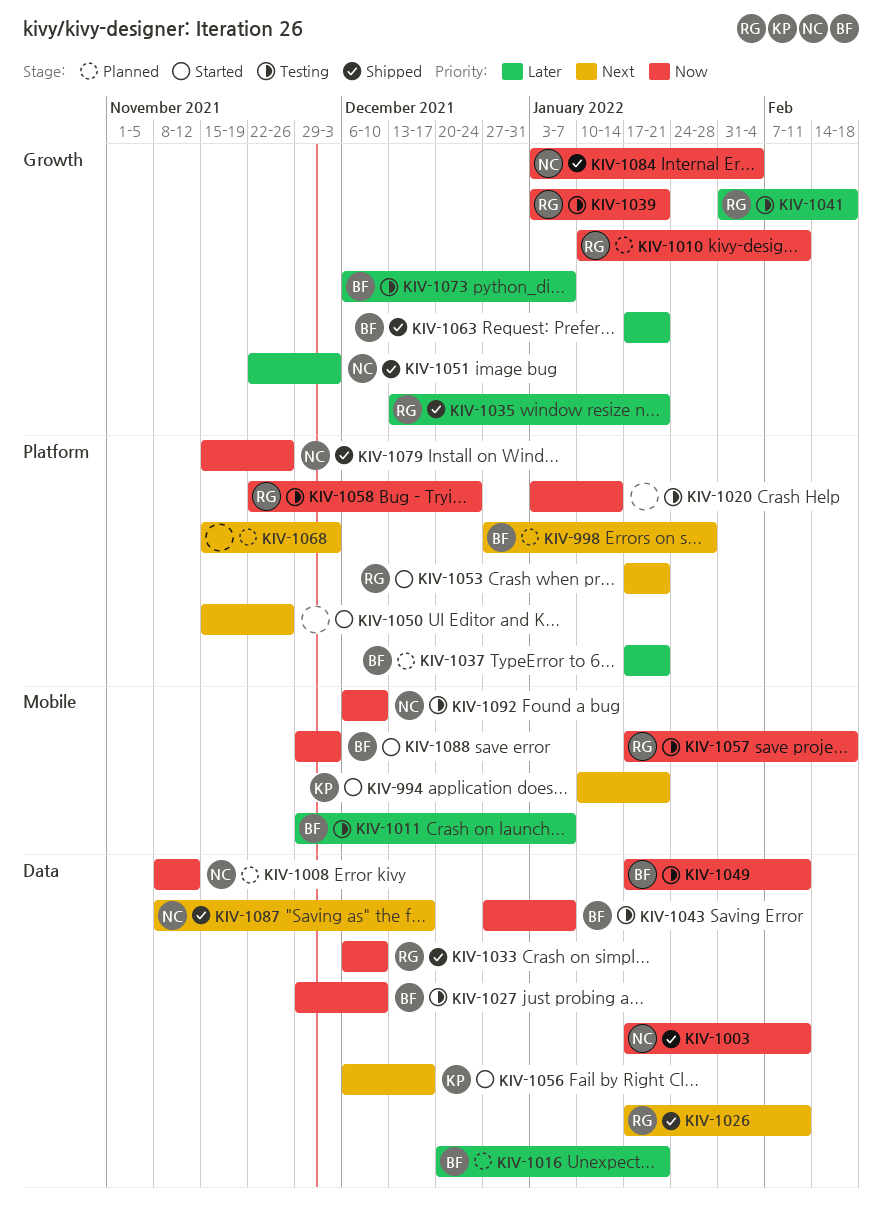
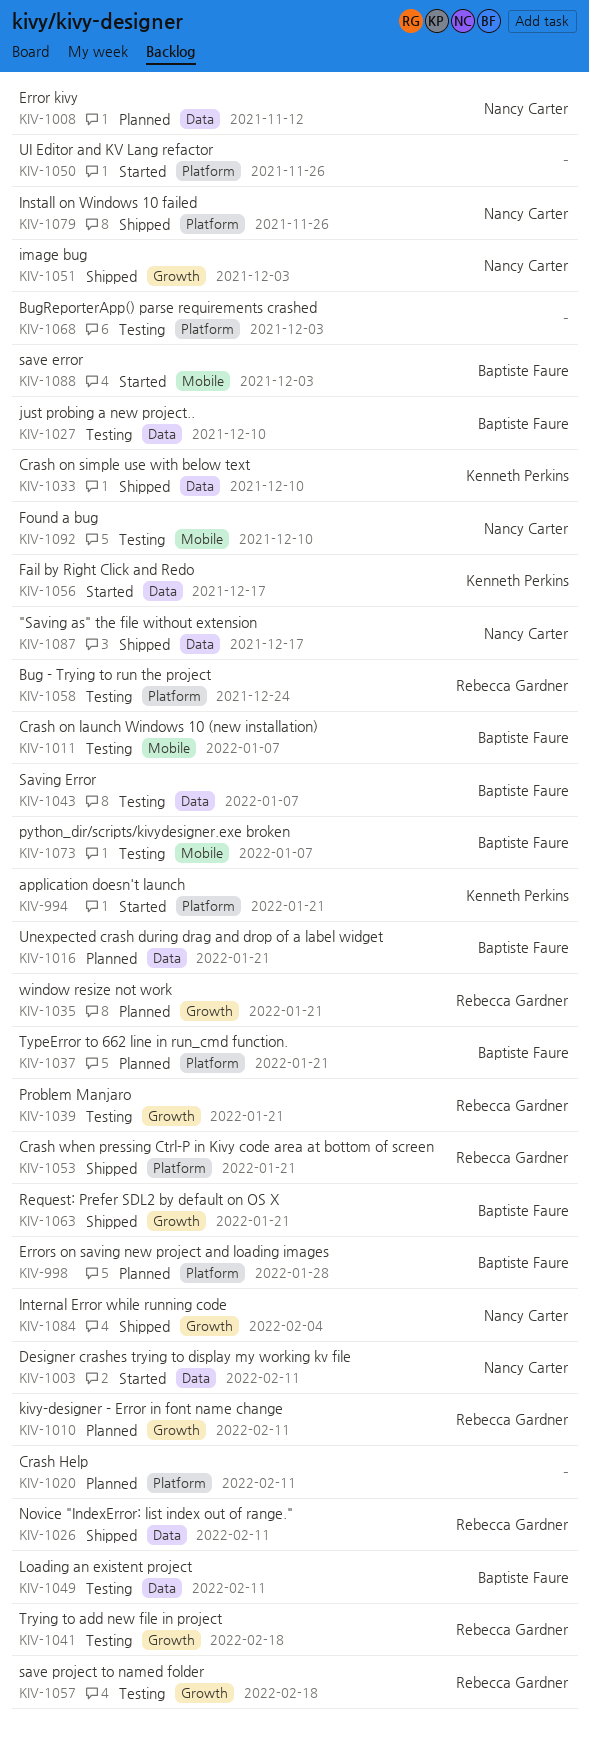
KIV-994, label: Mobile -> Platform
KIV-1003, status: Shipped -> Started
KIV-1020, status: Testing -> Planned
KIV-1020, due: Jan 14 -> Feb 11
KIV-1033, owner: Rebecca Gardner -> Kenneth Perkins
KIV-1035, status: Shipped -> Planned
KIV-1053, status: Started -> Shipped
KIV-1057, label: Mobile -> Growth
KIV-1068, status: Planned -> Testing
KIV-1073, label: Growth -> Mobile

